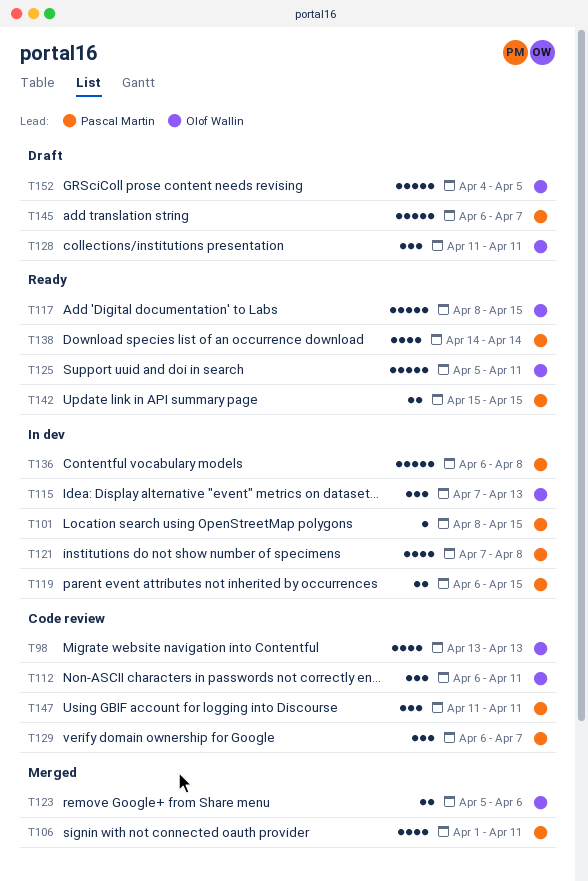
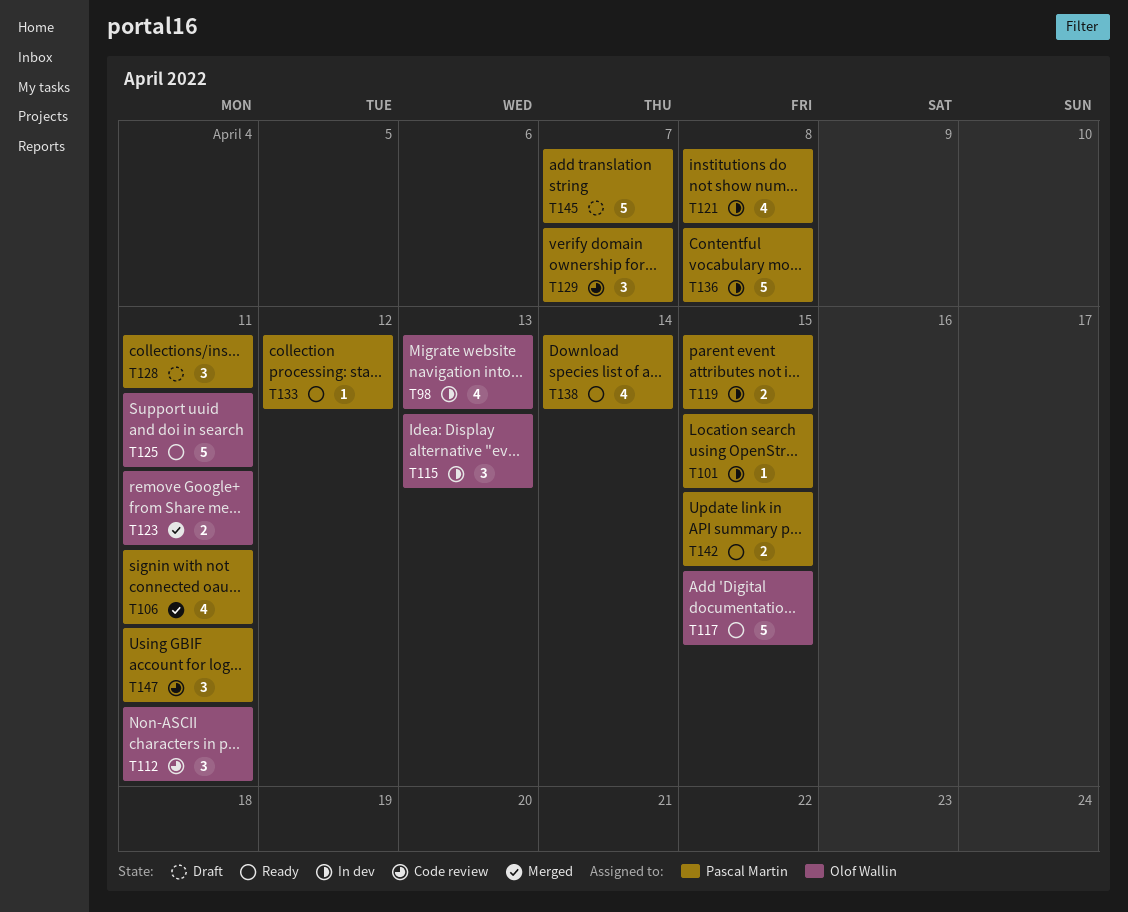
T98, status: Code review -> In dev
T123, due: Apr 6 -> Apr 11
T128, owner: Olof Wallin -> Pascal Martin
T133: none -> present
T152: present -> none

